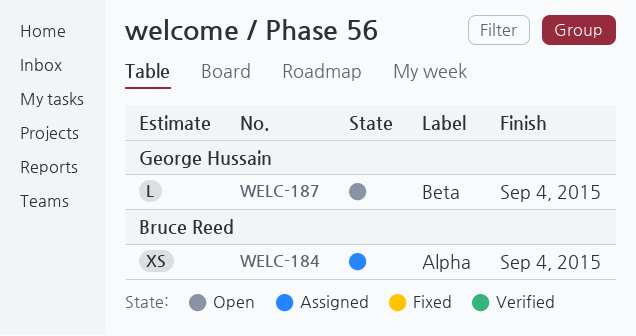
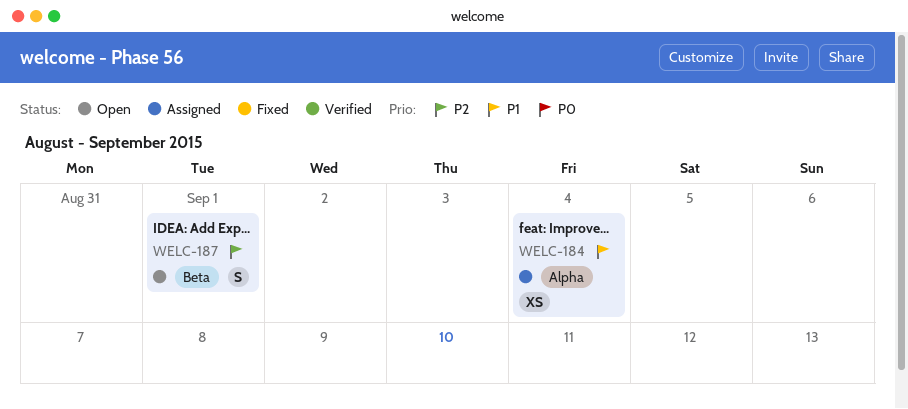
WELC-187, estimate: L -> S
WELC-187, due: Sep 4 -> Sep 1

